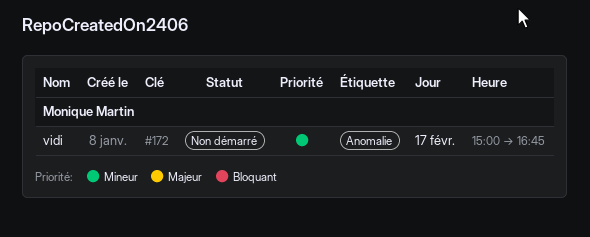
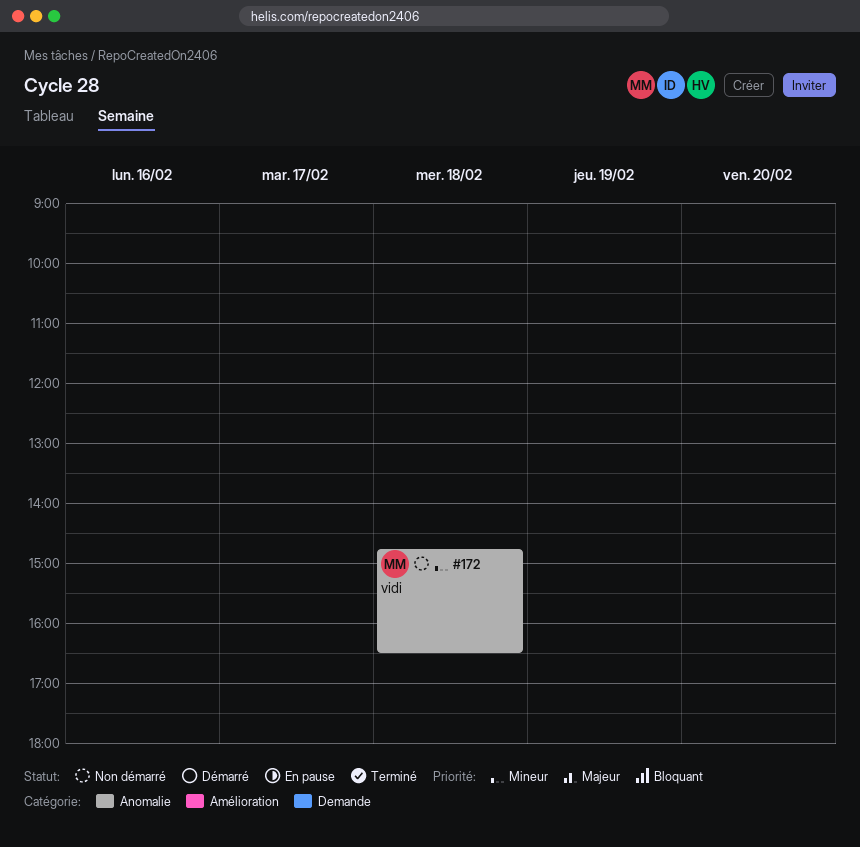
#172, day: Feb 17 -> Feb 18
#172, begins: 15:00 -> 14:45
#172, ends: 16:45 -> 16:30

